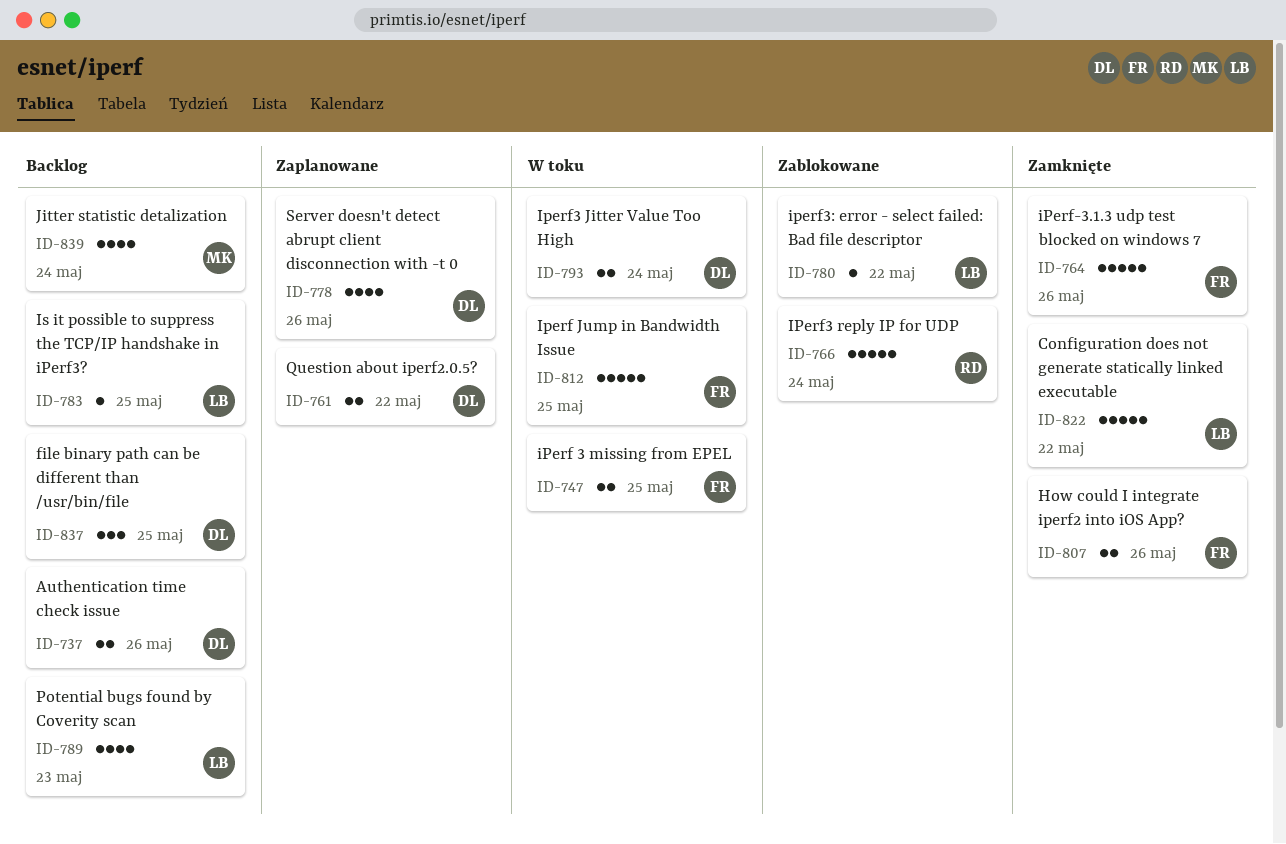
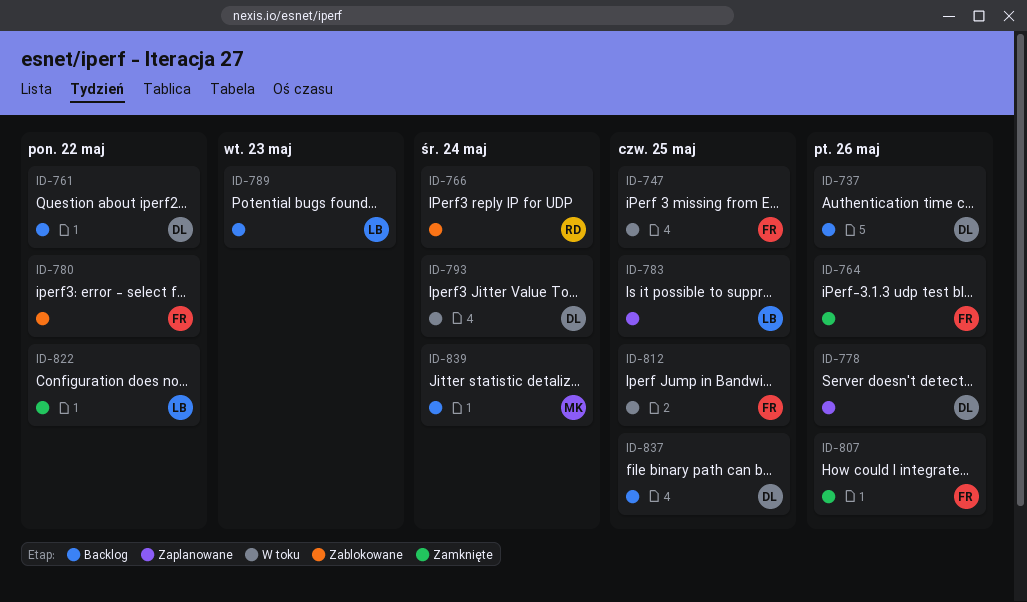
ID-761, status: Zaplanowane -> Backlog
ID-780, owner: LB -> FR
ID-783, status: Backlog -> Zaplanowane

